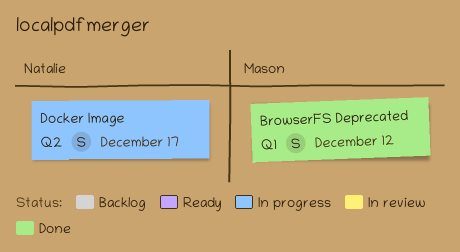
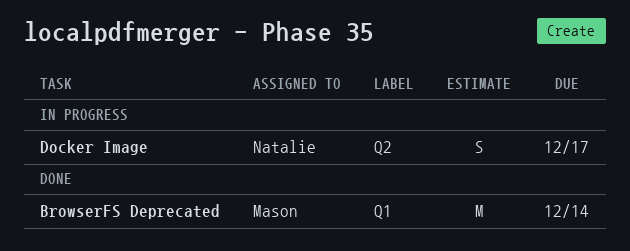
BrowserFS Deprecated, estimate: S -> M
BrowserFS Deprecated, due: Dec 12 -> Dec 14

